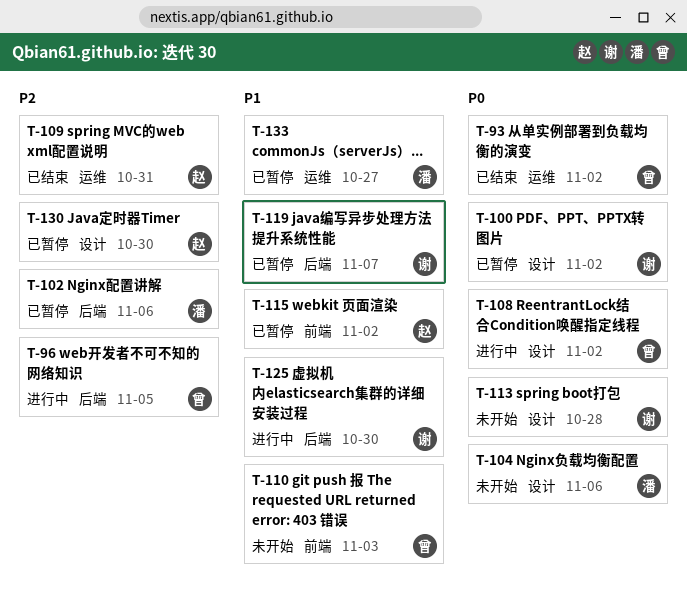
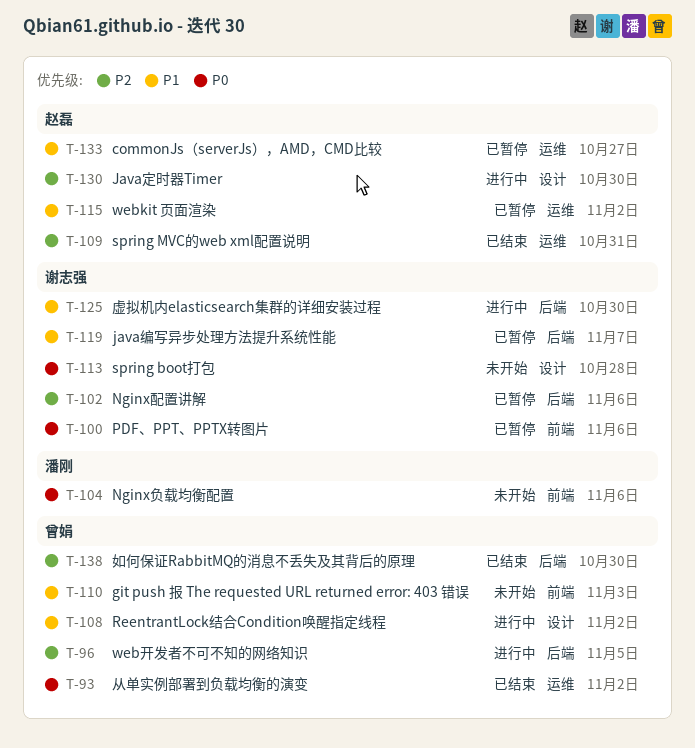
T-100, label: 设计 -> 前端
T-100, due: Nov 2 -> Nov 6
T-102, owner: 潘刚 -> 谢志强
T-104, label: 设计 -> 前端
T-108, priority: P0 -> P1
T-115, label: 前端 -> 运维
T-130, status: 已暂停 -> 进行中
T-133, owner: 潘刚 -> 赵磊
T-138: none -> present

